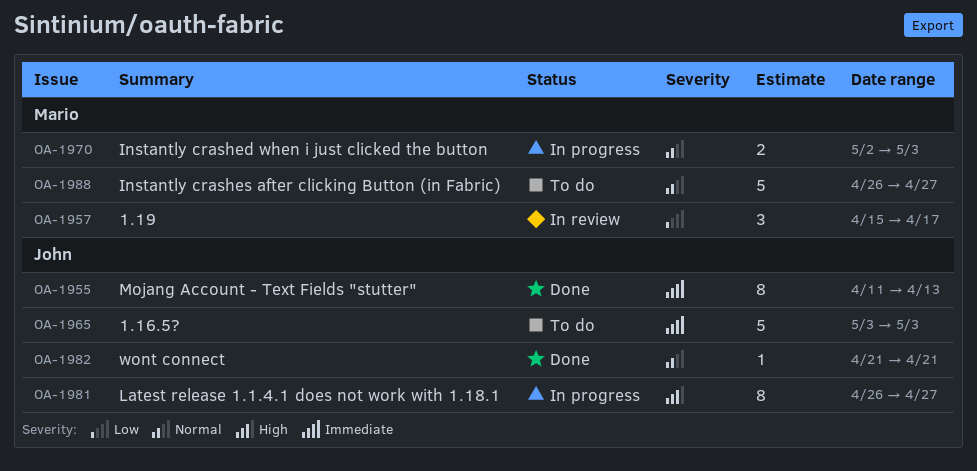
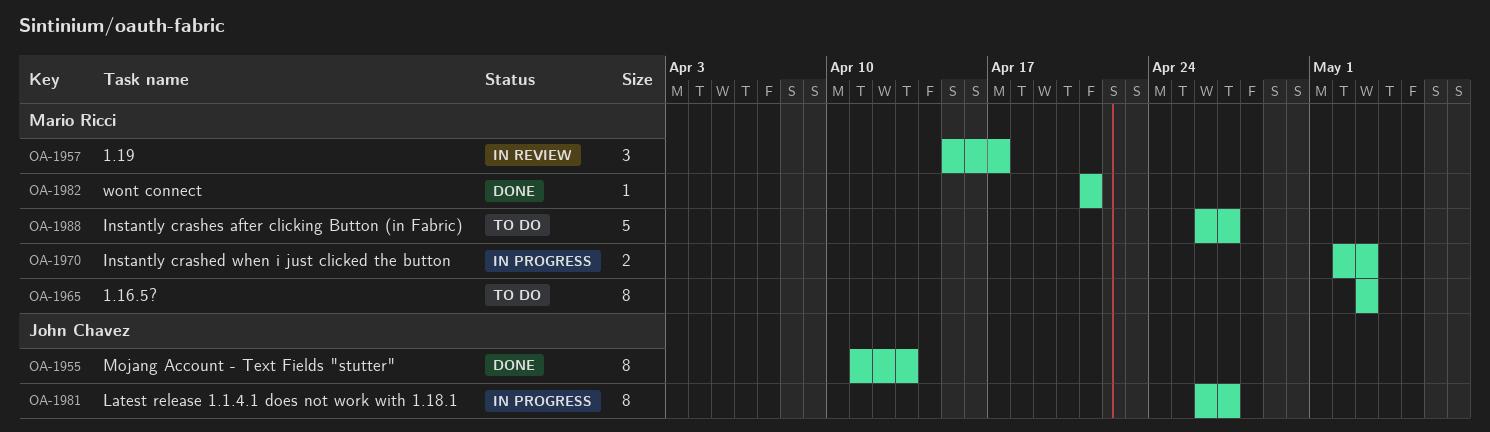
OA-1965, owner: John Chavez -> Mario Ricci
OA-1965, estimate: 5 -> 8
OA-1982, owner: John Chavez -> Mario Ricci

